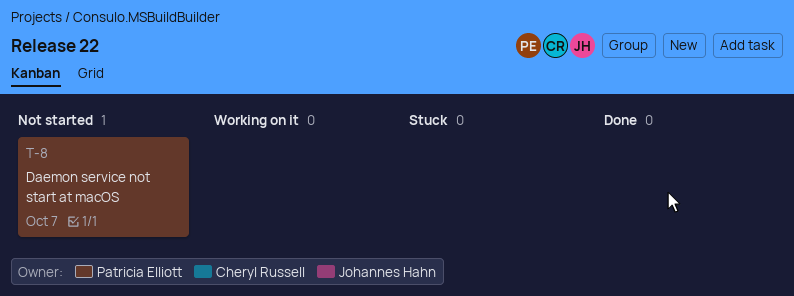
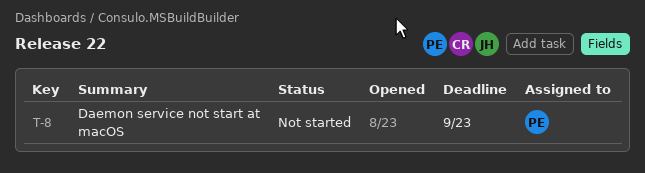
T-8, due: Oct 7 -> Sep 23

